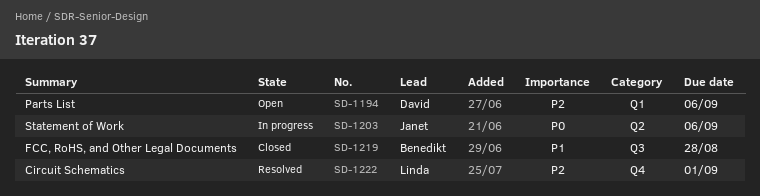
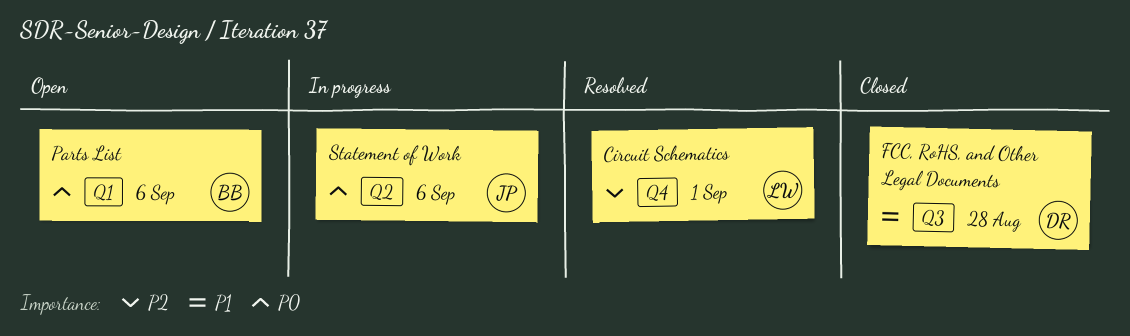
FCC, RoHS, and Other Legal Documents, owner: Benedikt -> David
Parts List, owner: David -> Benedikt
Parts List, priority: P2 -> P0

